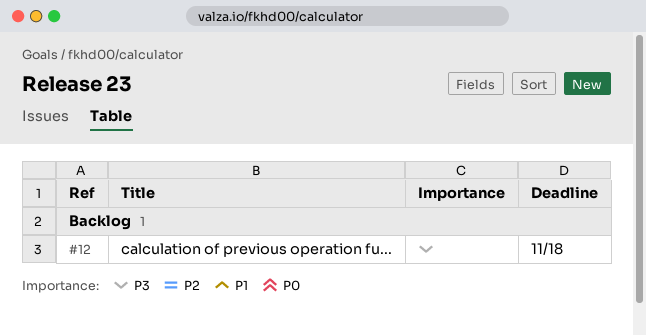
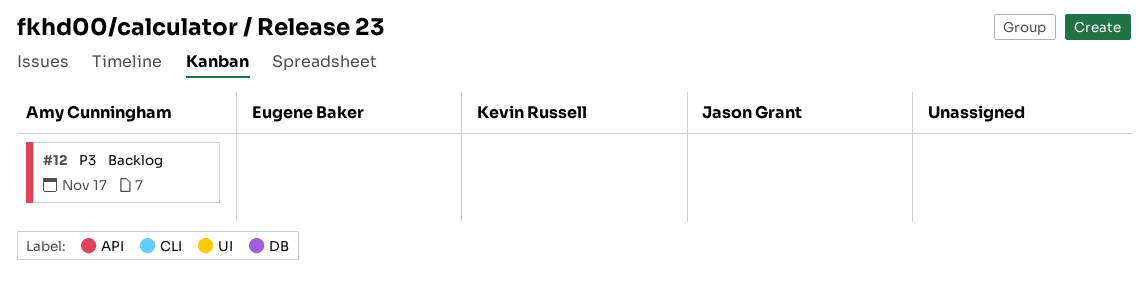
#12, due: Nov 18 -> Nov 17

